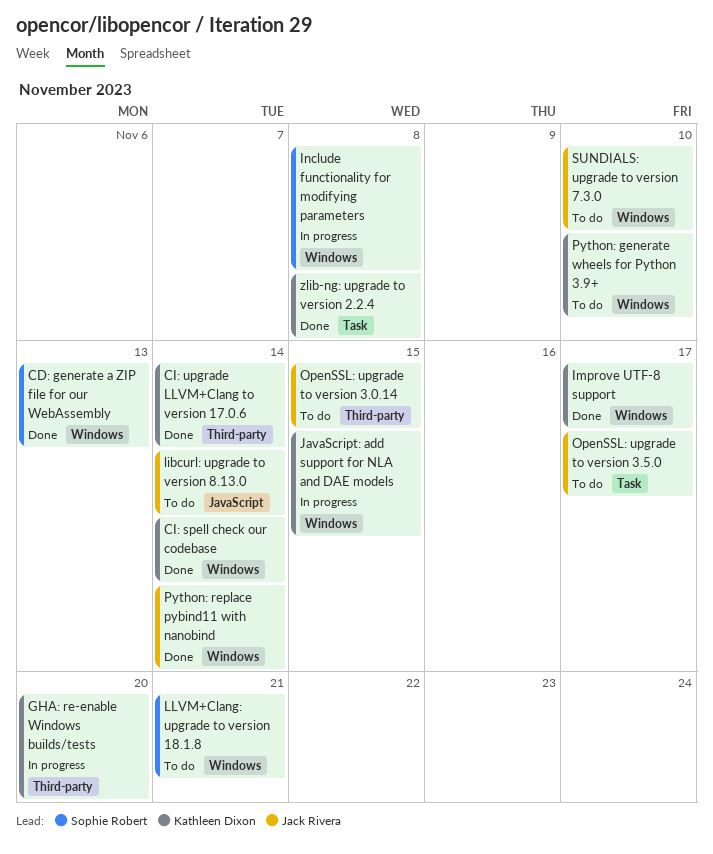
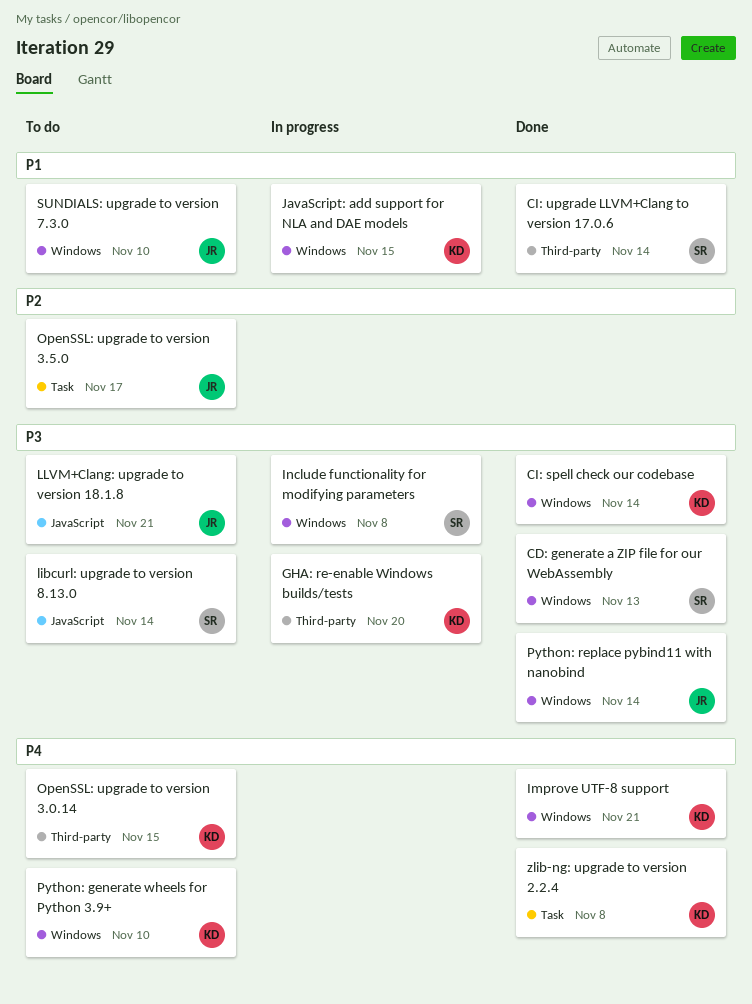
CI: upgrade LLVM+Clang to version 17.0.6, owner: Kathleen Dixon -> Sophie Robert
Improve UTF-8 support, due: Nov 17 -> Nov 21
libcurl: upgrade to version 8.13.0, owner: Jack Rivera -> Sophie Robert
LLVM+Clang: upgrade to version 18.1.8, owner: Sophie Robert -> Jack Rivera
LLVM+Clang: upgrade to version 18.1.8, label: Windows -> JavaScript
OpenSSL: upgrade to version 3.0.14, owner: Jack Rivera -> Kathleen Dixon

